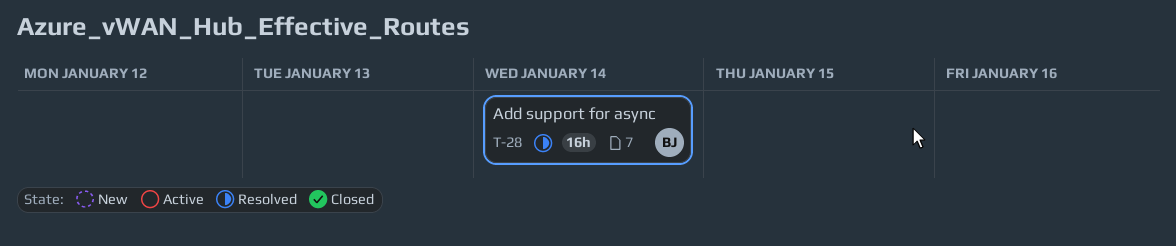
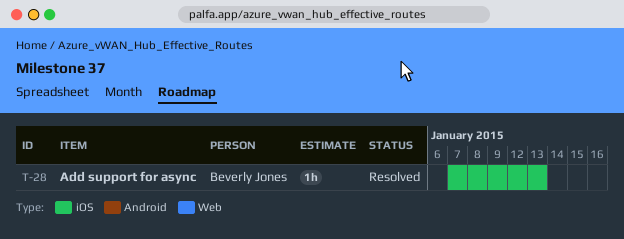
T-28, estimate: 16h -> 1h
T-28, due: Jan 14 -> Jan 13

